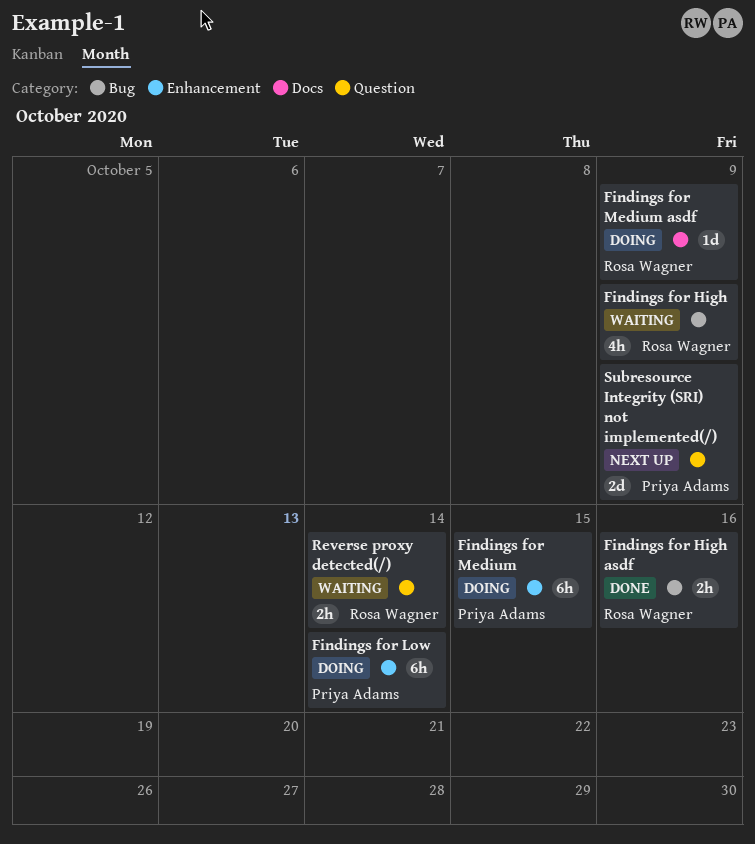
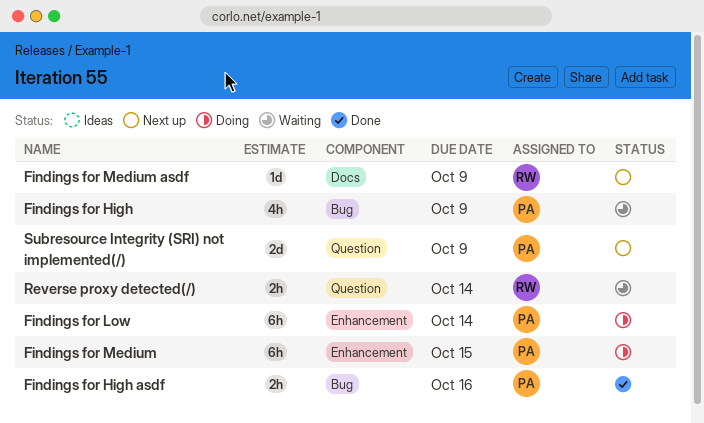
Findings for High, owner: Rosa Wagner -> Priya Adams
Findings for High asdf, owner: Rosa Wagner -> Priya Adams
Findings for Medium asdf, status: Doing -> Next up

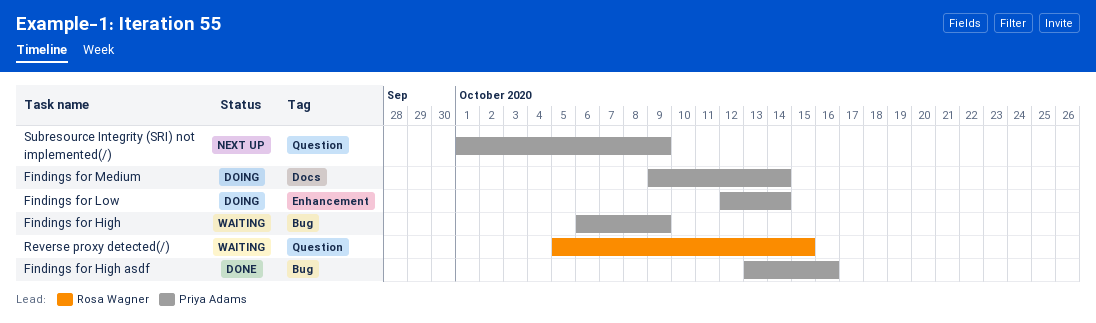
Findings for Medium, label: Enhancement -> Docs
Findings for Medium, due: Oct 15 -> Oct 14
Findings for Medium asdf: present -> none
Reverse proxy detected(/), due: Oct 14 -> Oct 15

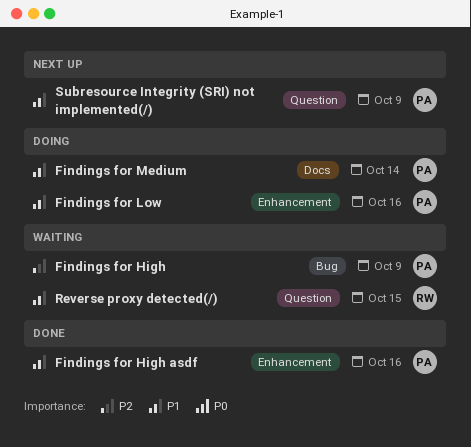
Findings for High asdf, label: Bug -> Enhancement
Findings for Low, due: Oct 14 -> Oct 16

